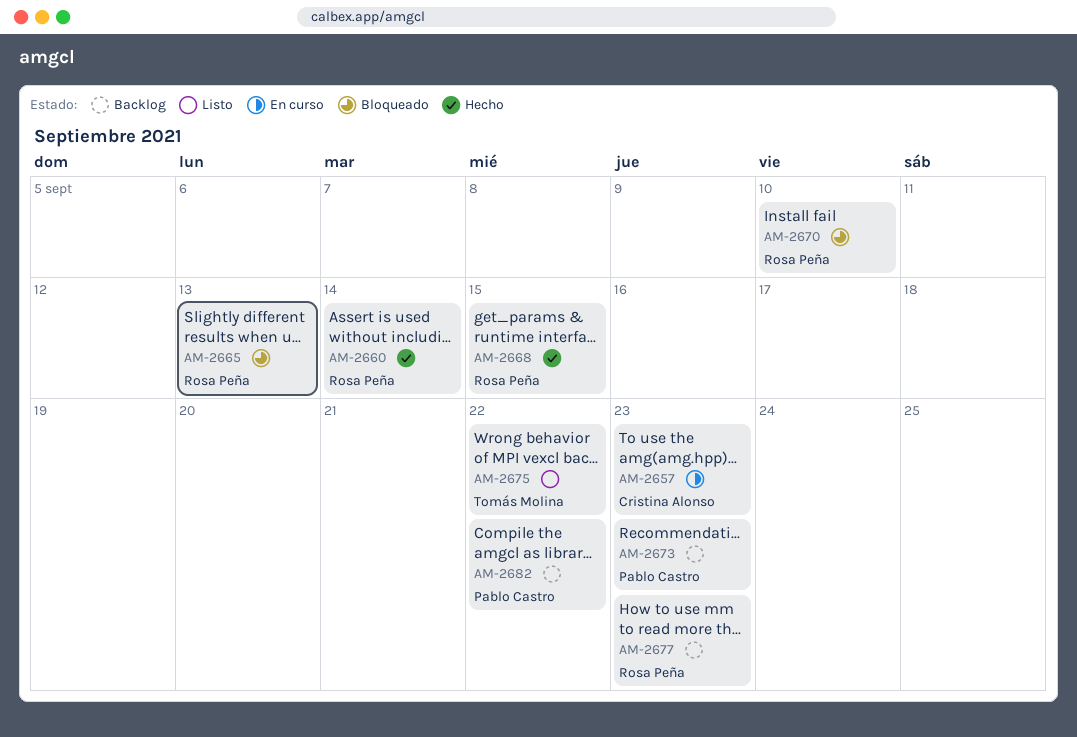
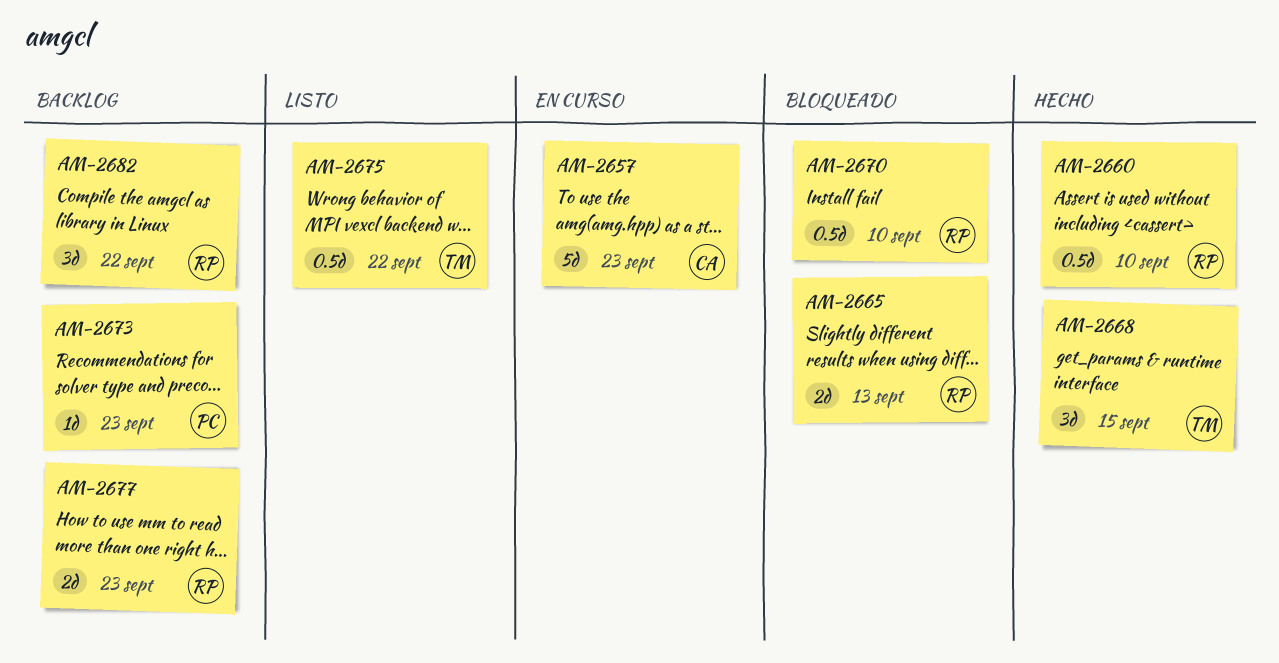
AM-2660, due: Sep 14 -> Sep 10
AM-2668, owner: Rosa Peña -> Tomás Molina
AM-2682, owner: Pablo Castro -> Rosa Peña

